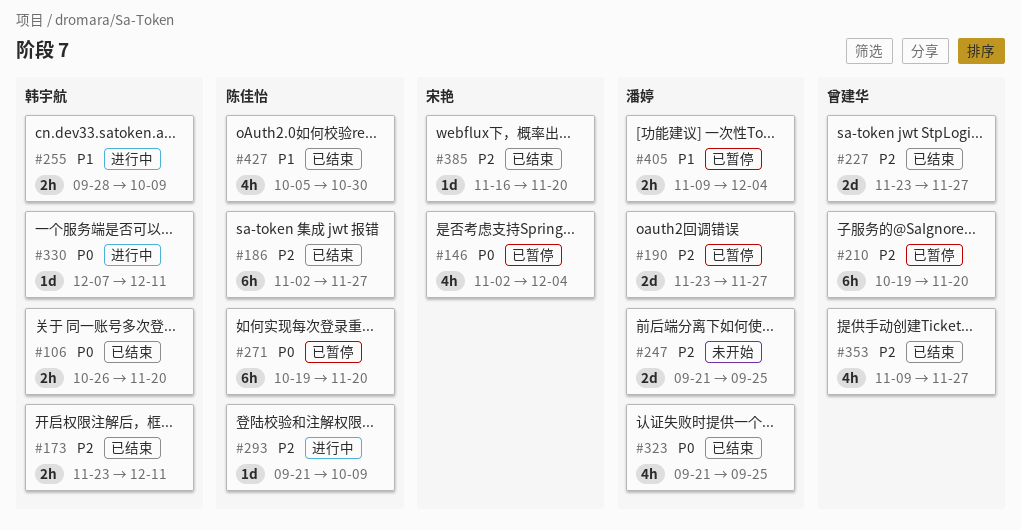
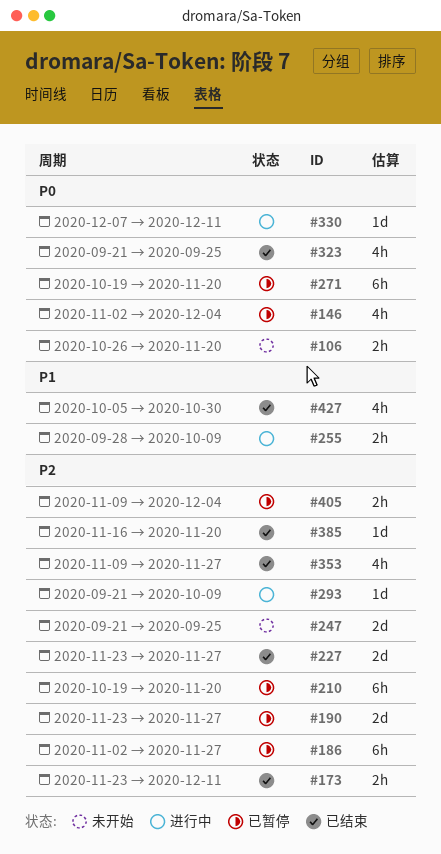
#106, status: 已结束 -> 未开始
#186, status: 已结束 -> 已暂停
#405, priority: P1 -> P2

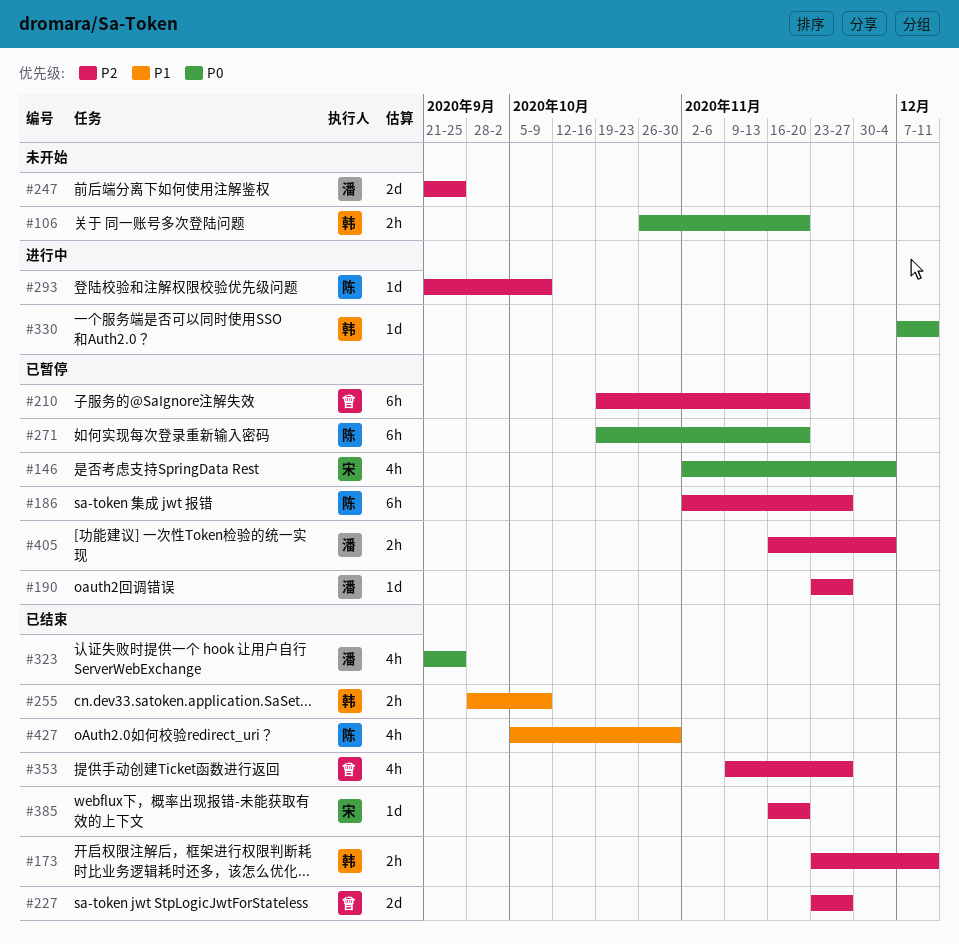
#190, estimate: 2d -> 1d
#255, status: 进行中 -> 已结束
#405, start: Nov 9 -> Nov 16

